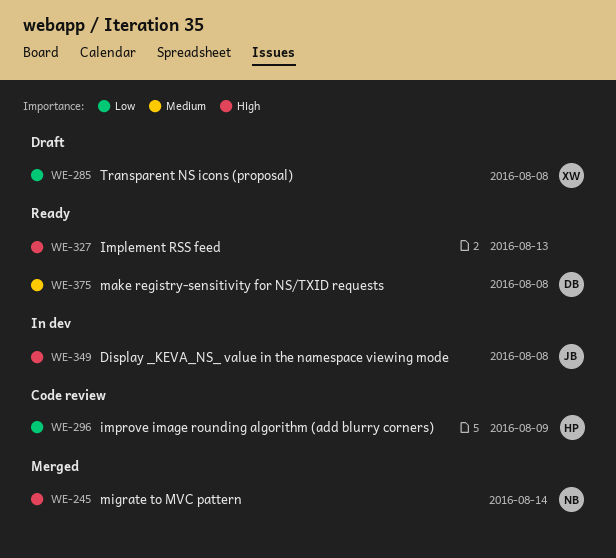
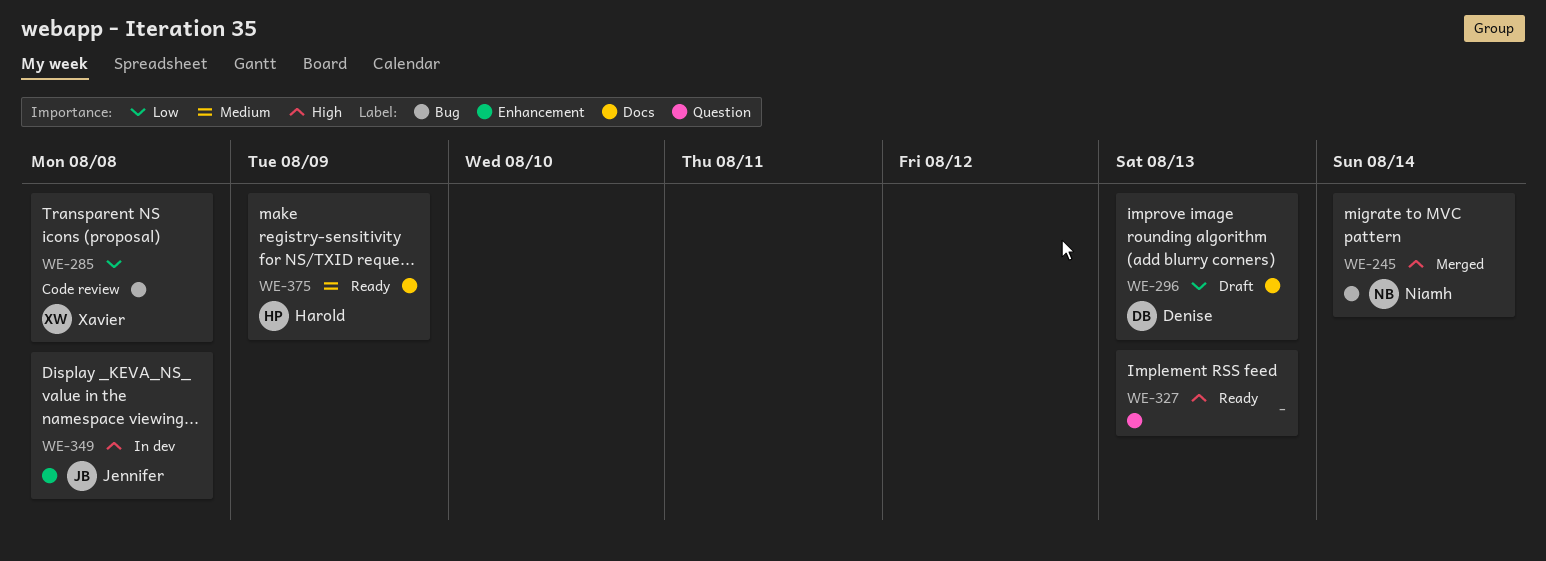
WE-285, status: Draft -> Code review
WE-296, status: Code review -> Draft
WE-296, owner: Harold -> Denise
WE-296, due: Aug 9 -> Aug 13
WE-375, owner: Denise -> Harold
WE-375, due: Aug 8 -> Aug 9

